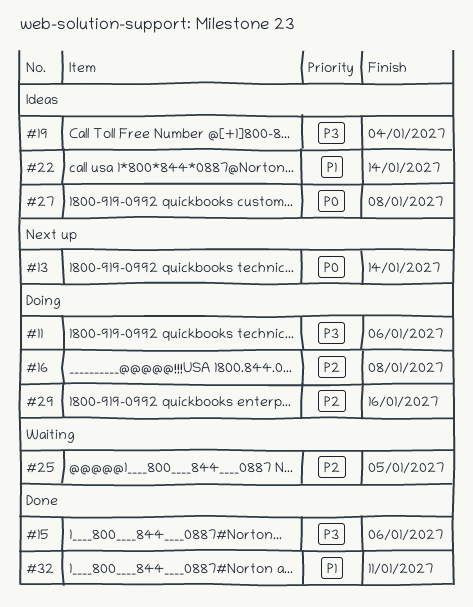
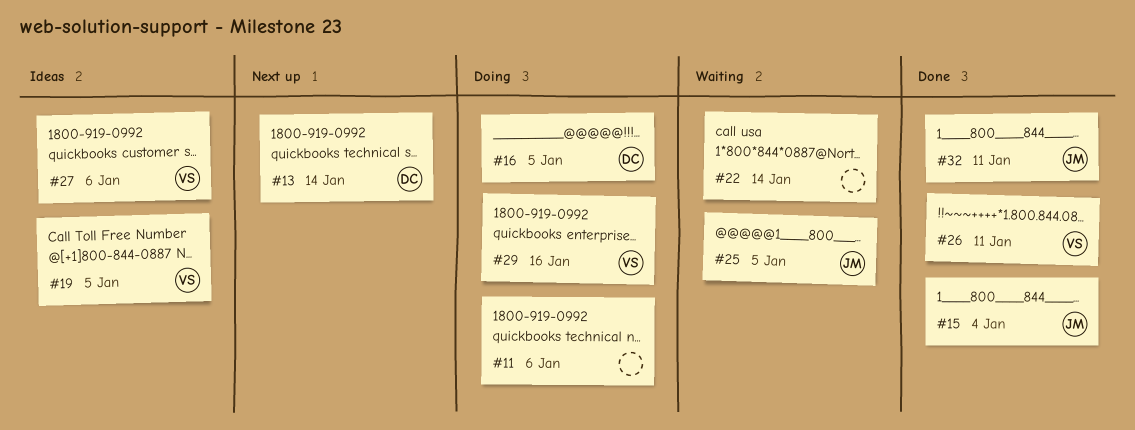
#15, due: Jan 6 -> Jan 4
#16, due: Jan 8 -> Jan 5
#19, due: Jan 4 -> Jan 5
#22, status: Ideas -> Waiting
#26: none -> present
#27, due: Jan 8 -> Jan 6

